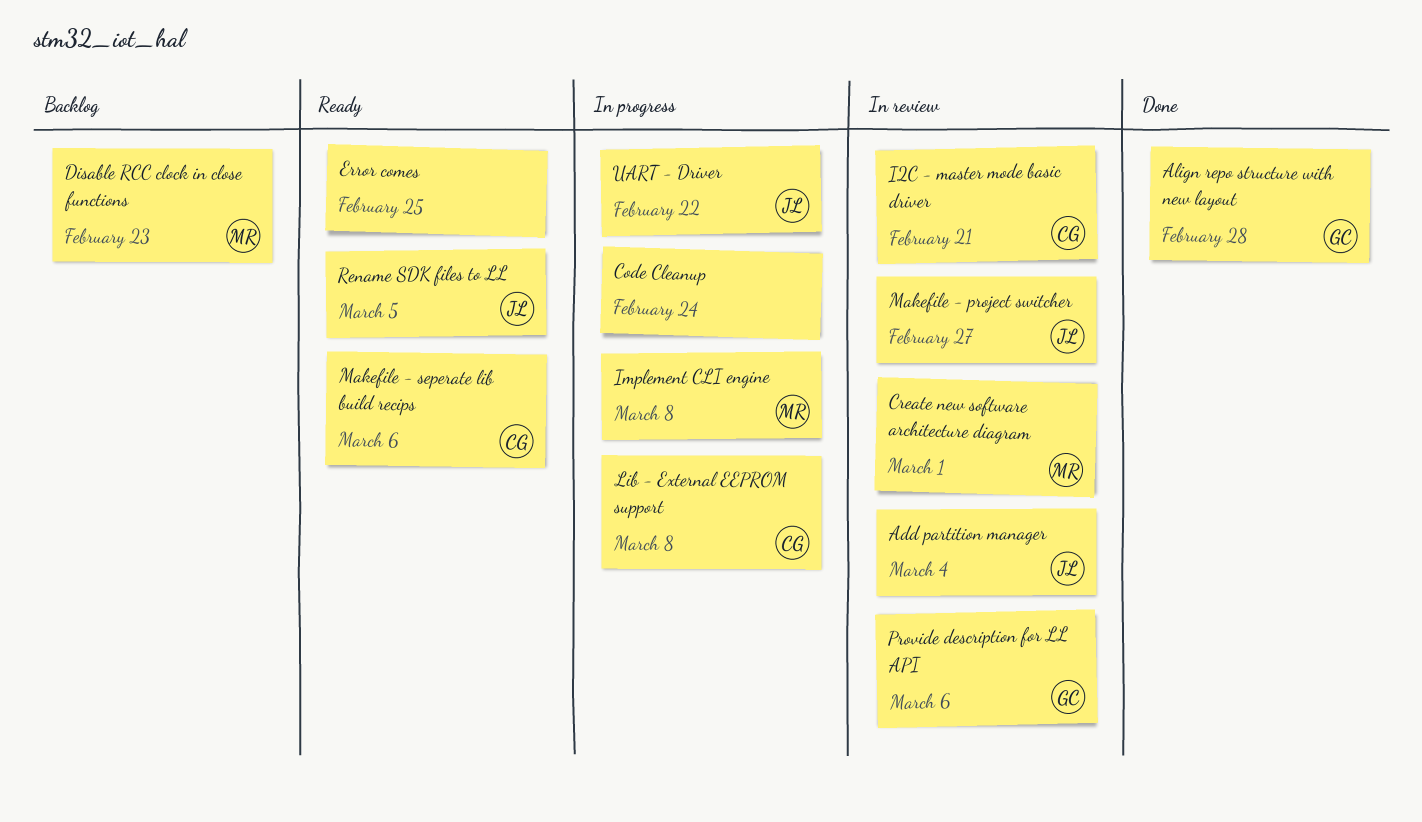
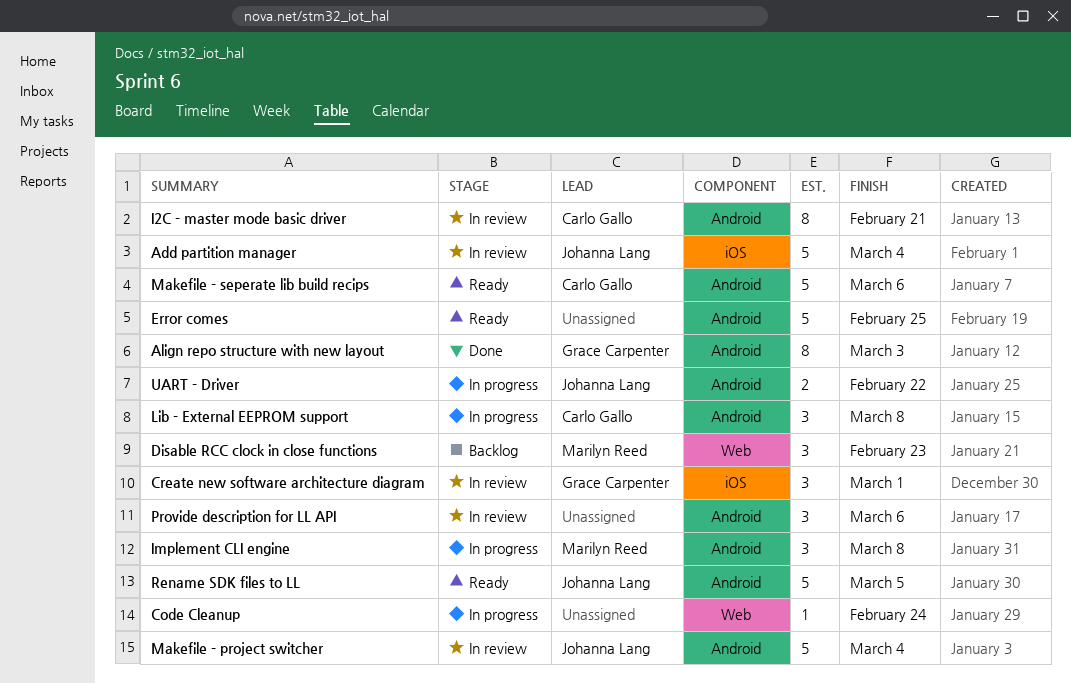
Align repo structure with new layout, due: Feb 28 -> Mar 3
Create new software architecture diagram, owner: Marilyn Reed -> Grace Carpenter
Makefile - project switcher, due: Feb 27 -> Mar 4
Provide description for LL API, owner: Grace Carpenter -> none

